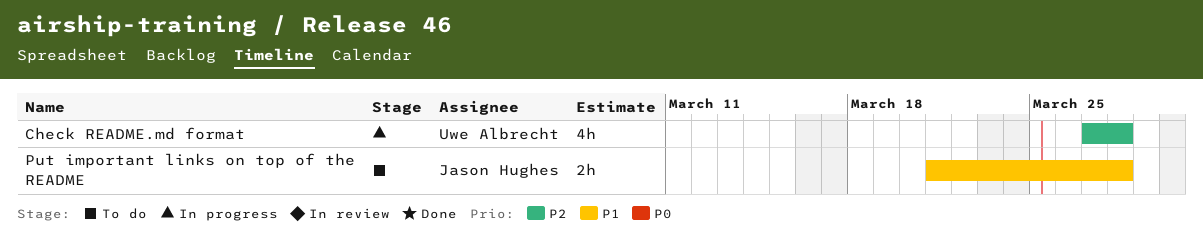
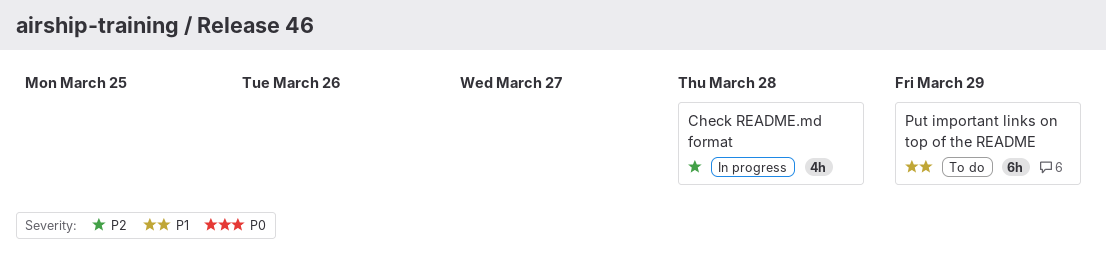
Put important links on top of the README, estimate: 2h -> 6h
Put important links on top of the README, due: Mar 28 -> Mar 29

